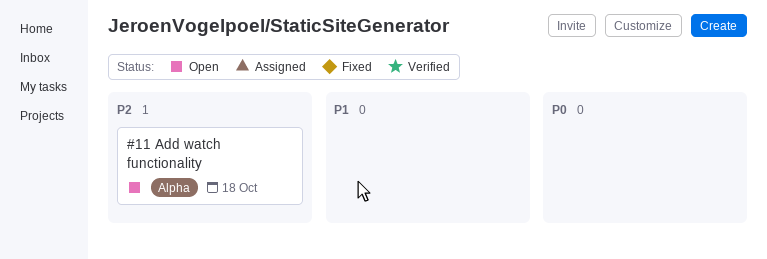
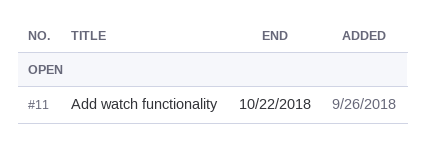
#11, due: Oct 18 -> Oct 22

